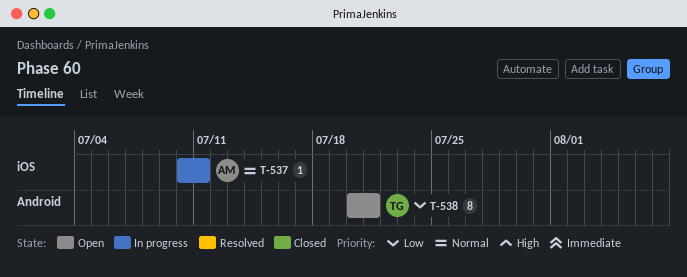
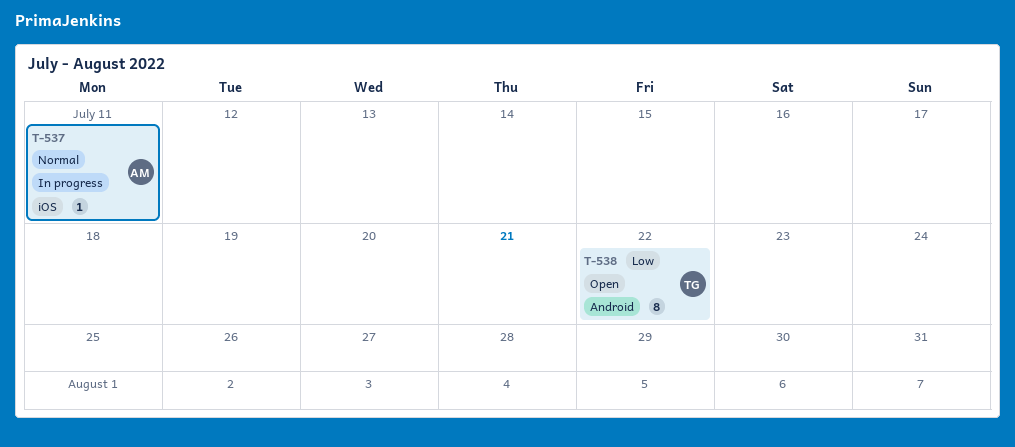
T-538, due: Jul 21 -> Jul 22

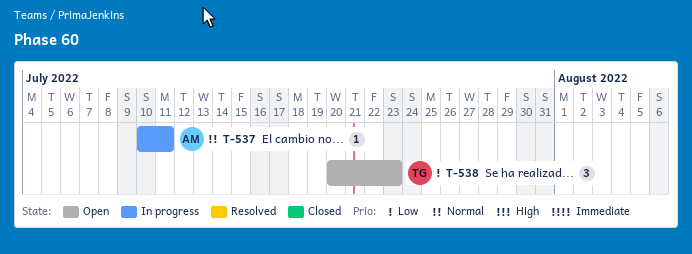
T-538, estimate: 8 -> 3
T-538, due: Jul 22 -> Jul 23

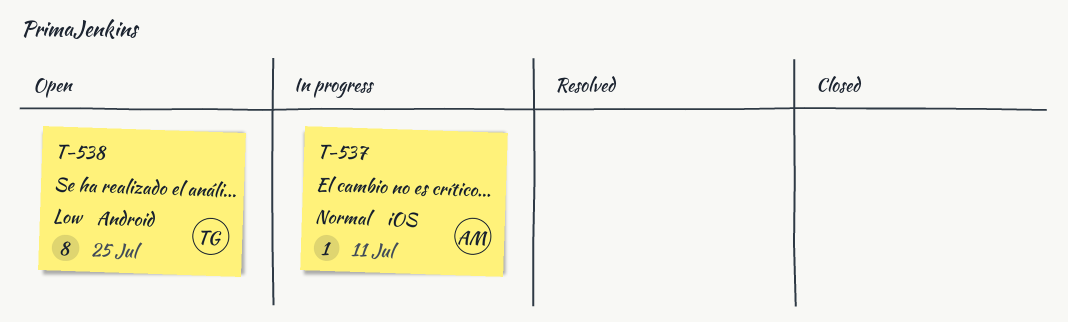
T-538, estimate: 3 -> 8
T-538, due: Jul 23 -> Jul 25

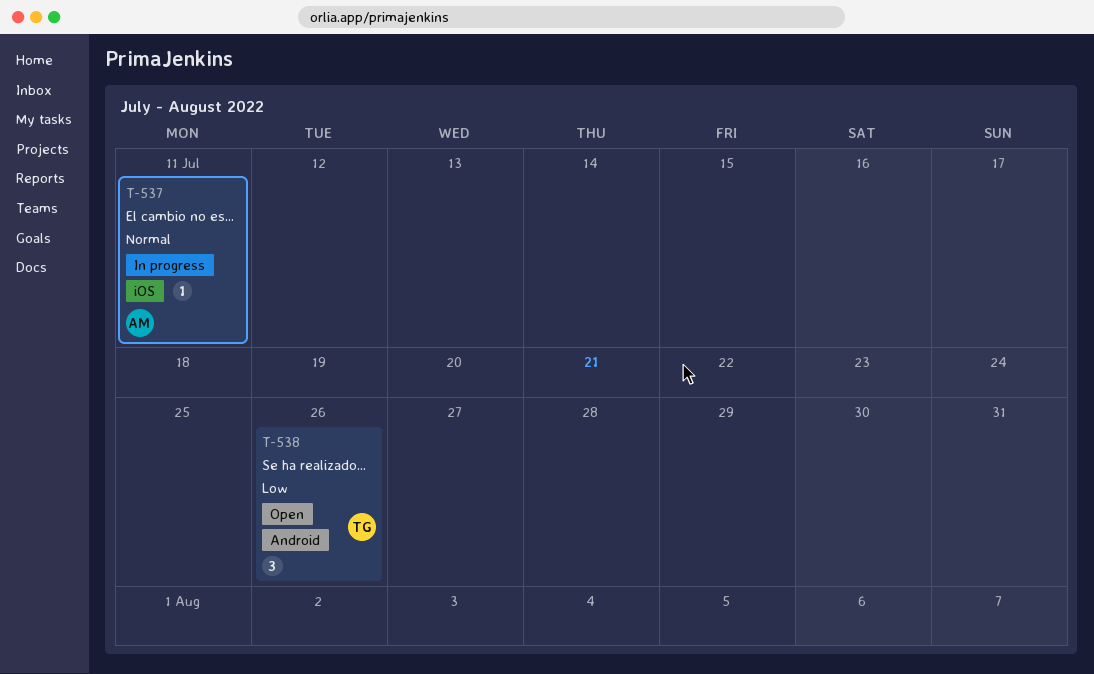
T-538, estimate: 8 -> 3
T-538, due: Jul 25 -> Jul 26

